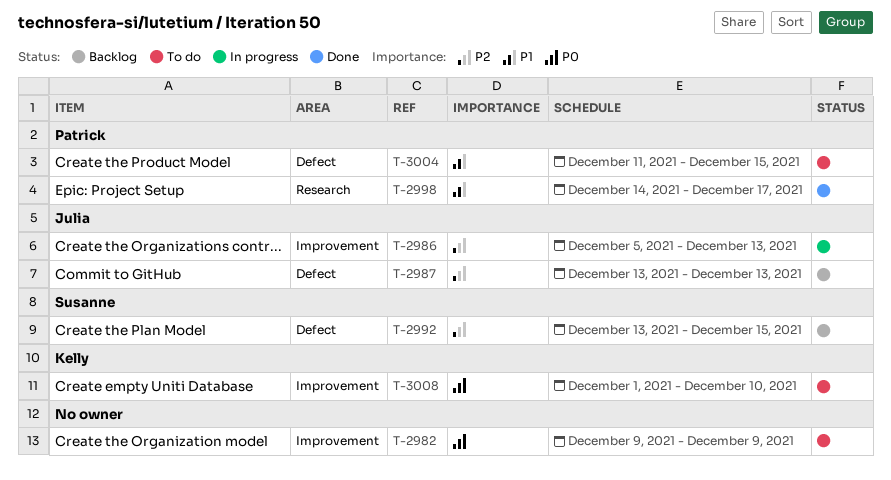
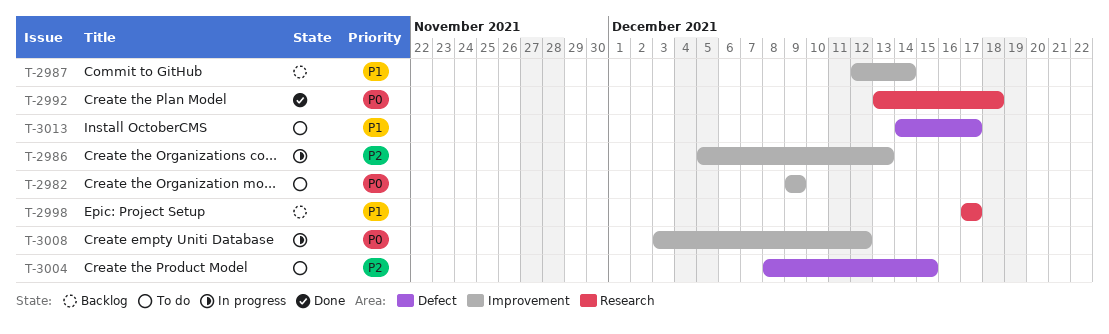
T-2987, priority: P2 -> P1
T-2987, label: Defect -> Improvement
T-2987, start: Dec 13 -> Dec 12
T-2987, due: Dec 13 -> Dec 14
T-2992, status: Backlog -> Done
T-2992, priority: P2 -> P0
T-2992, label: Defect -> Research
T-2992, due: Dec 15 -> Dec 18
T-2998, status: Done -> Backlog
T-2998, start: Dec 14 -> Dec 17
T-3004, priority: P1 -> P2
T-3004, start: Dec 11 -> Dec 8
T-3008, status: To do -> In progress
T-3008, start: Dec 1 -> Dec 3
T-3008, due: Dec 10 -> Dec 12
T-3013: none -> present

